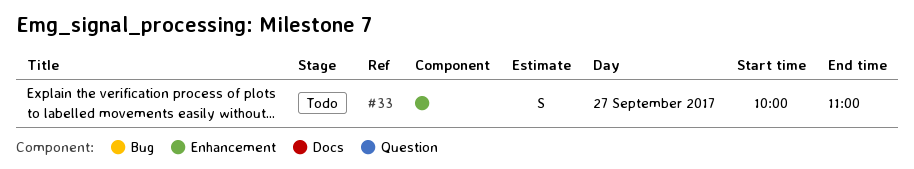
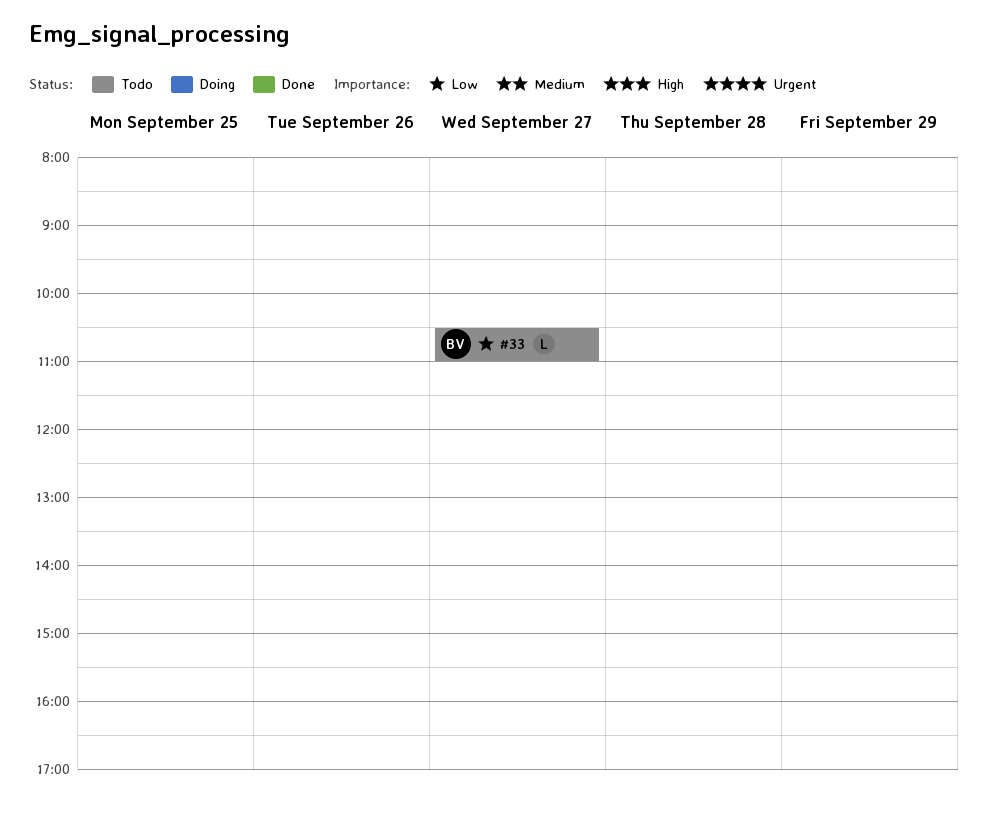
#33, estimate: S -> L
#33, begins: 10:00 -> 10:30

